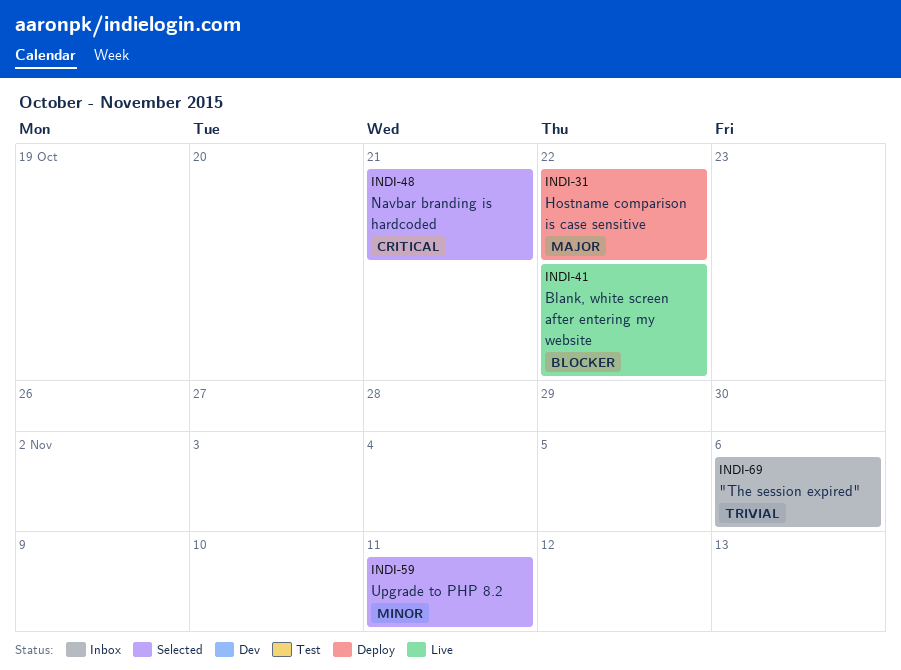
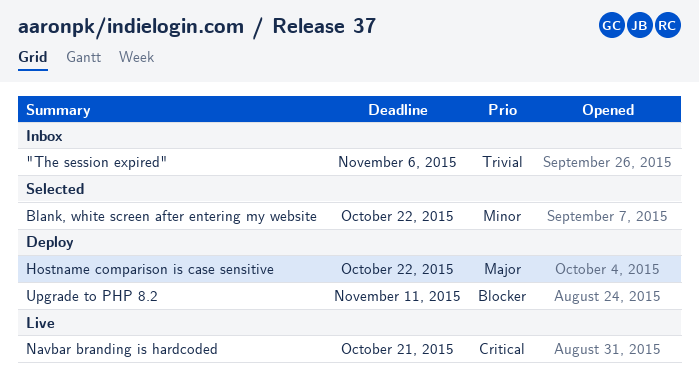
Blank, white screen after entering my website, status: Live -> Selected
Blank, white screen after entering my website, priority: Blocker -> Minor
Navbar branding is hardcoded, status: Selected -> Live
Upgrade to PHP 8.2, status: Selected -> Deploy
Upgrade to PHP 8.2, priority: Minor -> Blocker

